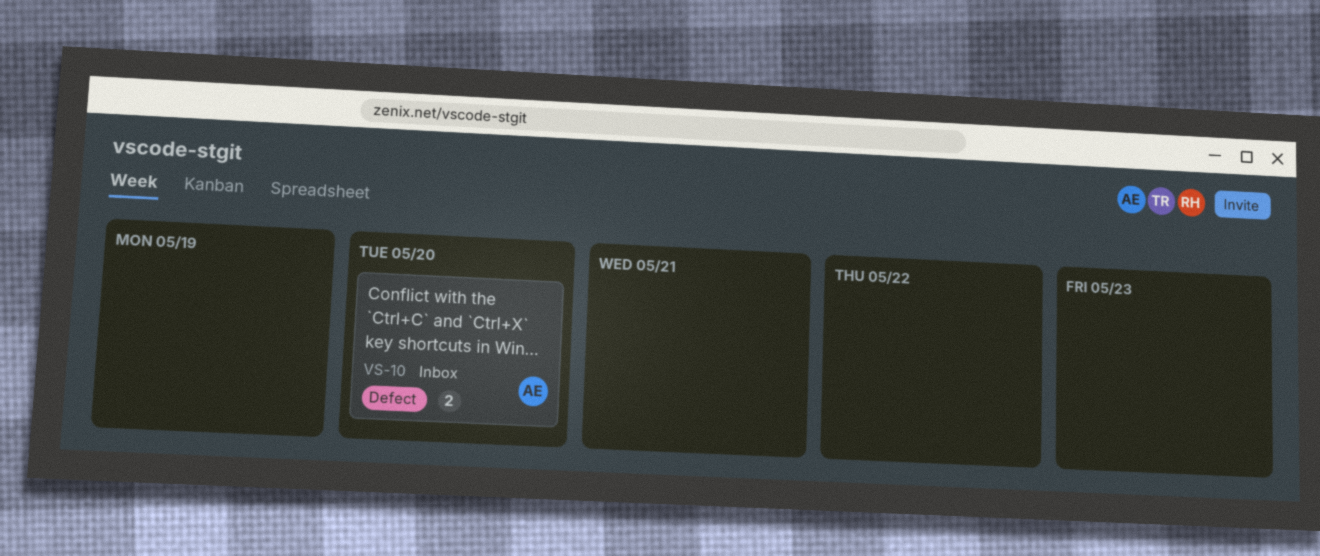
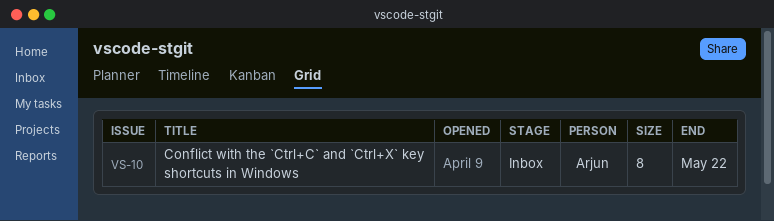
VS-10, estimate: 2 -> 8
VS-10, due: May 20 -> May 22

